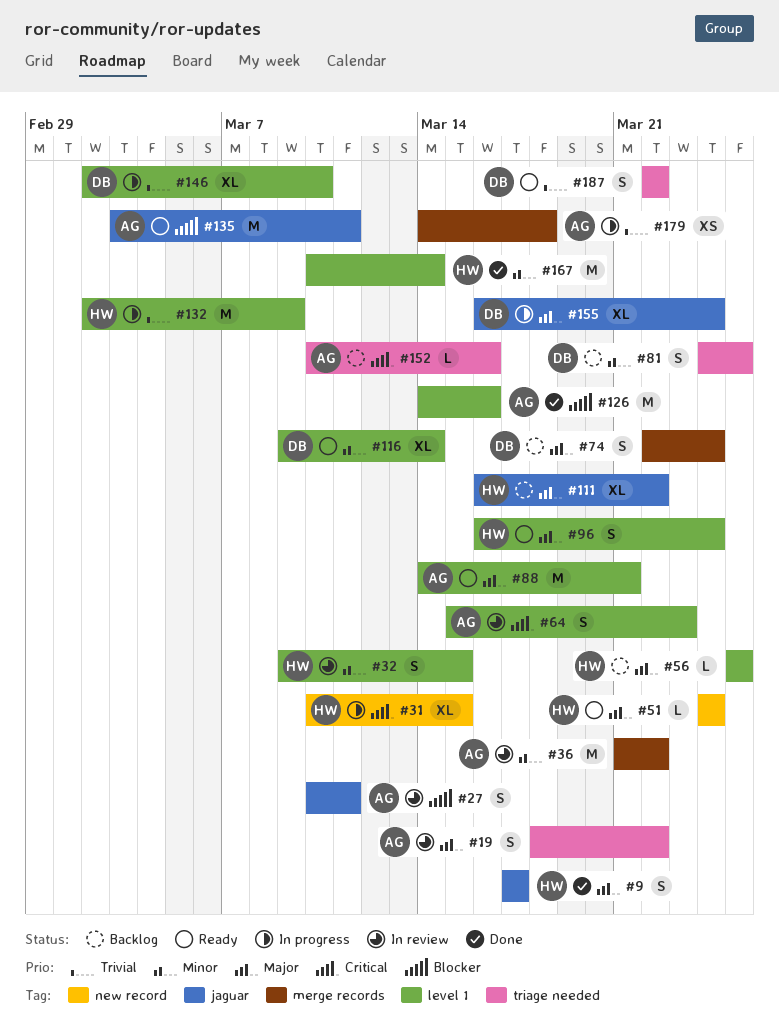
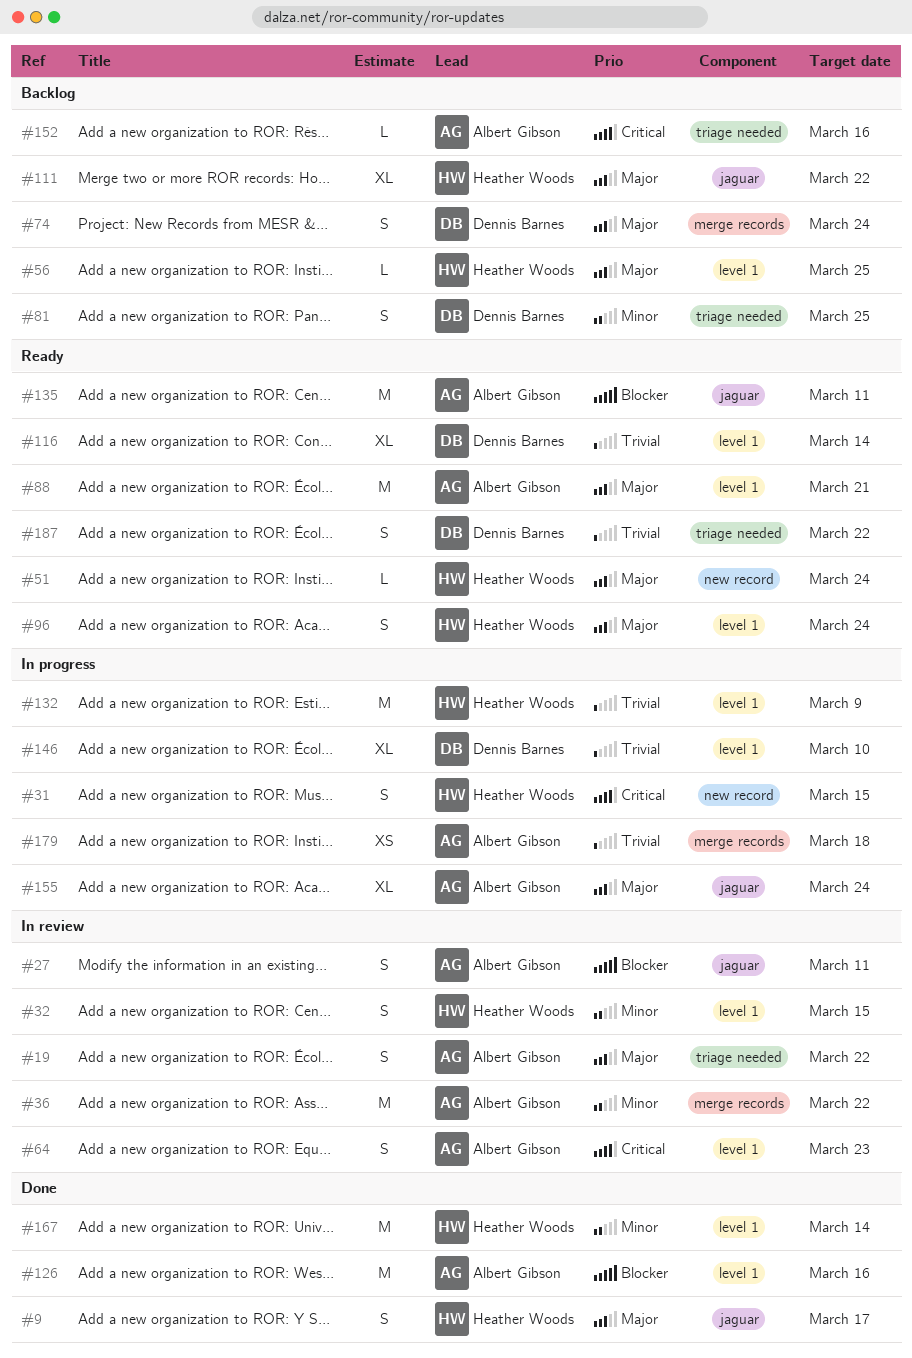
#31, estimate: XL -> S
#116, priority: Minor -> Trivial
#155, owner: Dennis Barnes -> Albert Gibson

